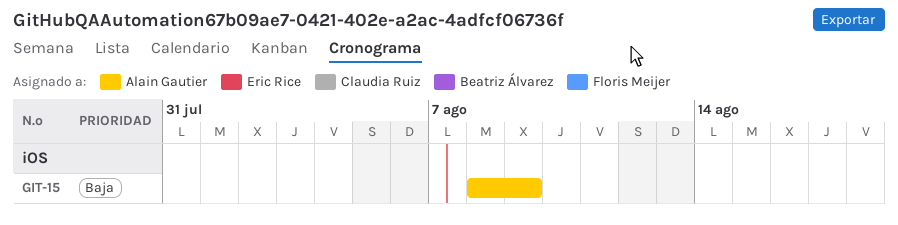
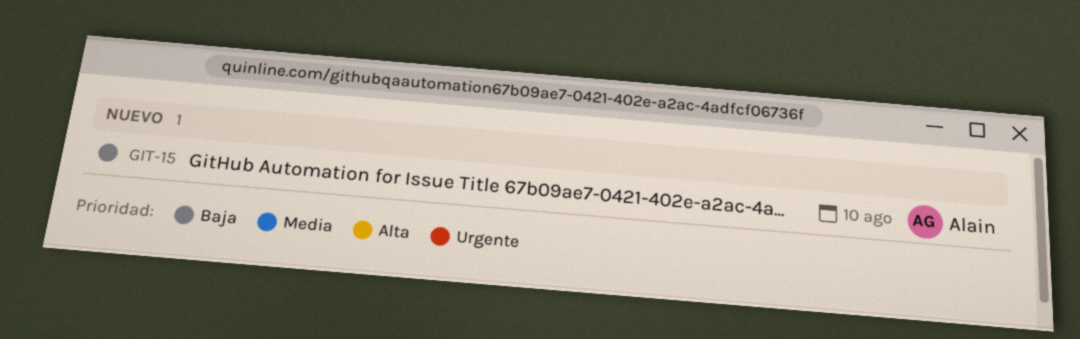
GIT-15, due: Aug 9 -> Aug 10

